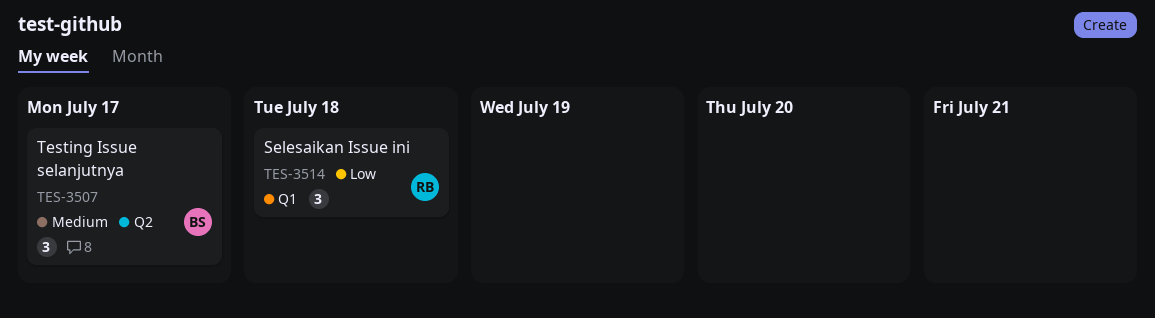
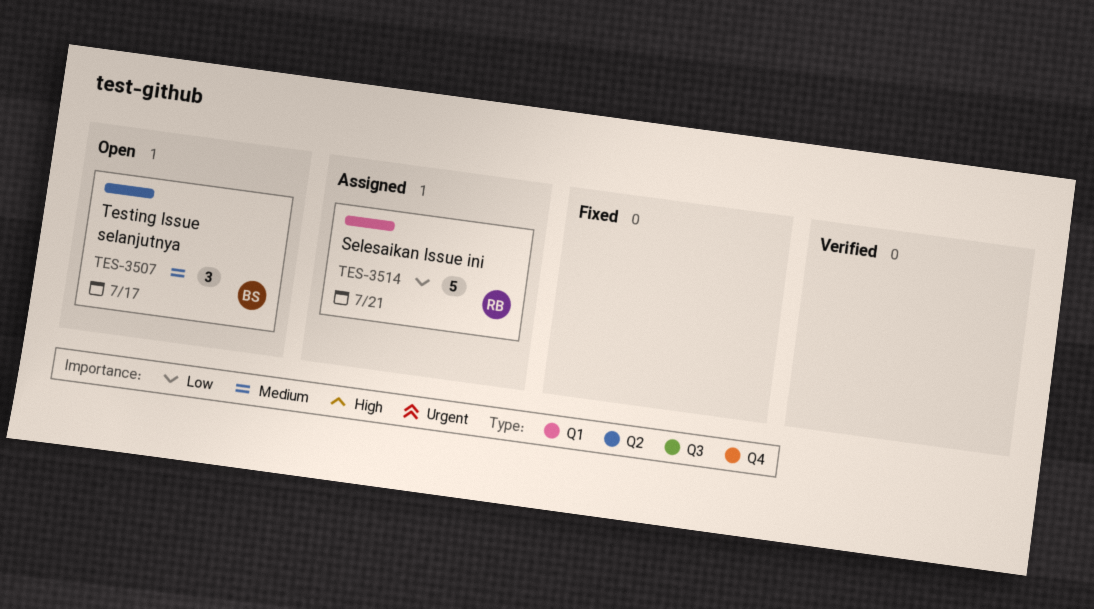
TES-3514, estimate: 3 -> 5
TES-3514, due: Jul 18 -> Jul 21

